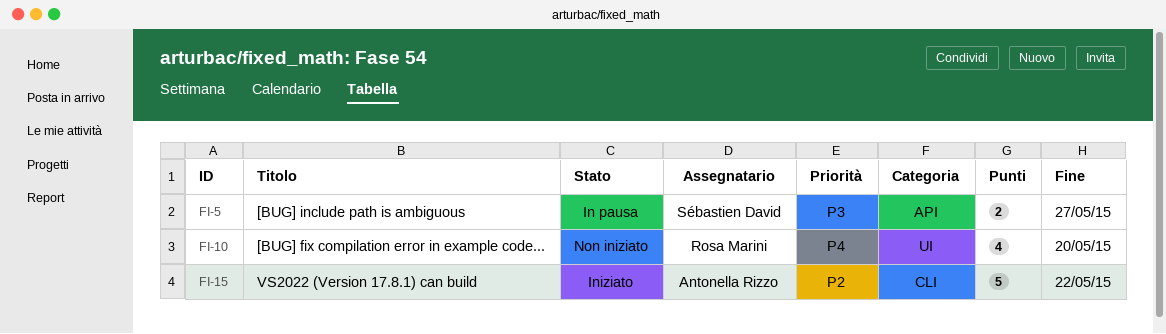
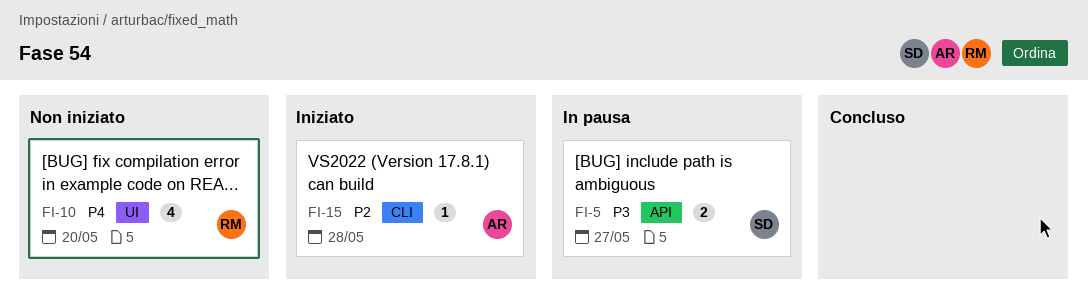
FI-15, estimate: 5 -> 1
FI-15, due: May 22 -> May 28

